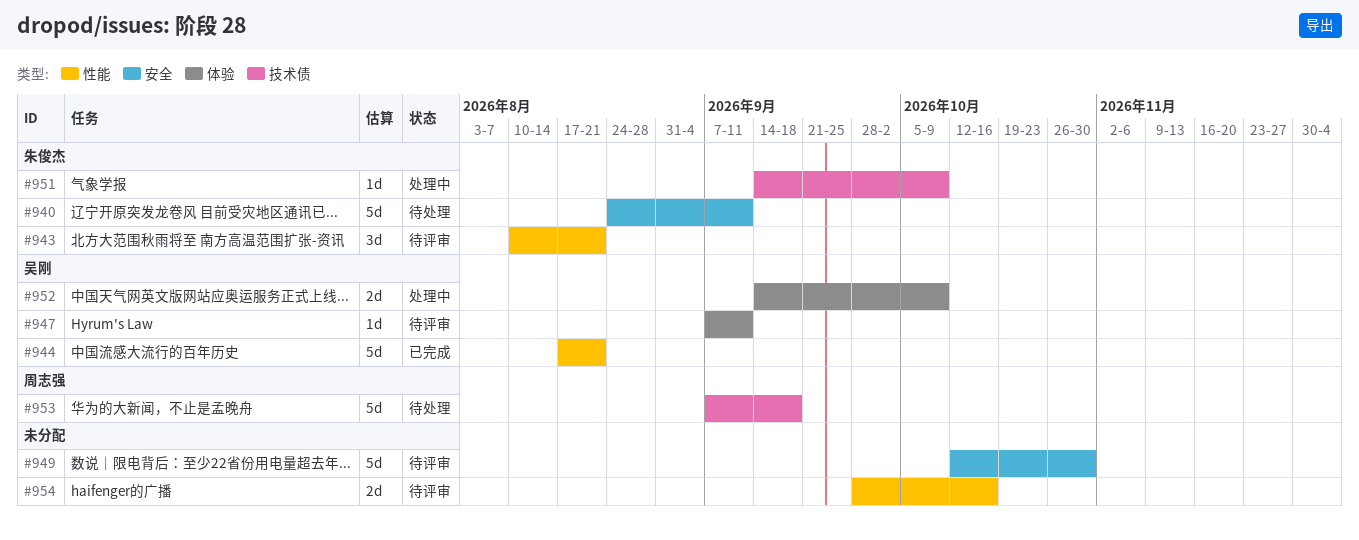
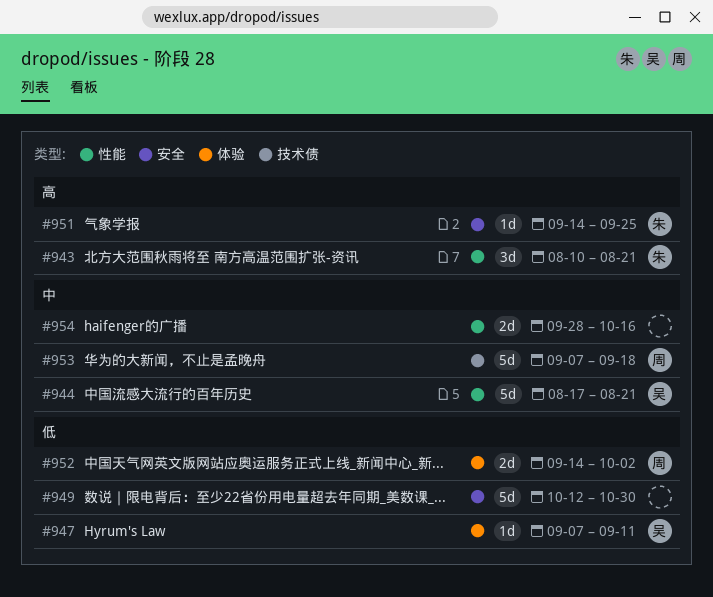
#940: present -> none
#951, label: 技术债 -> 安全
#951, due: Oct 9 -> Sep 25
#952, owner: 吴刚 -> 周志强
#952, due: Oct 9 -> Oct 2

